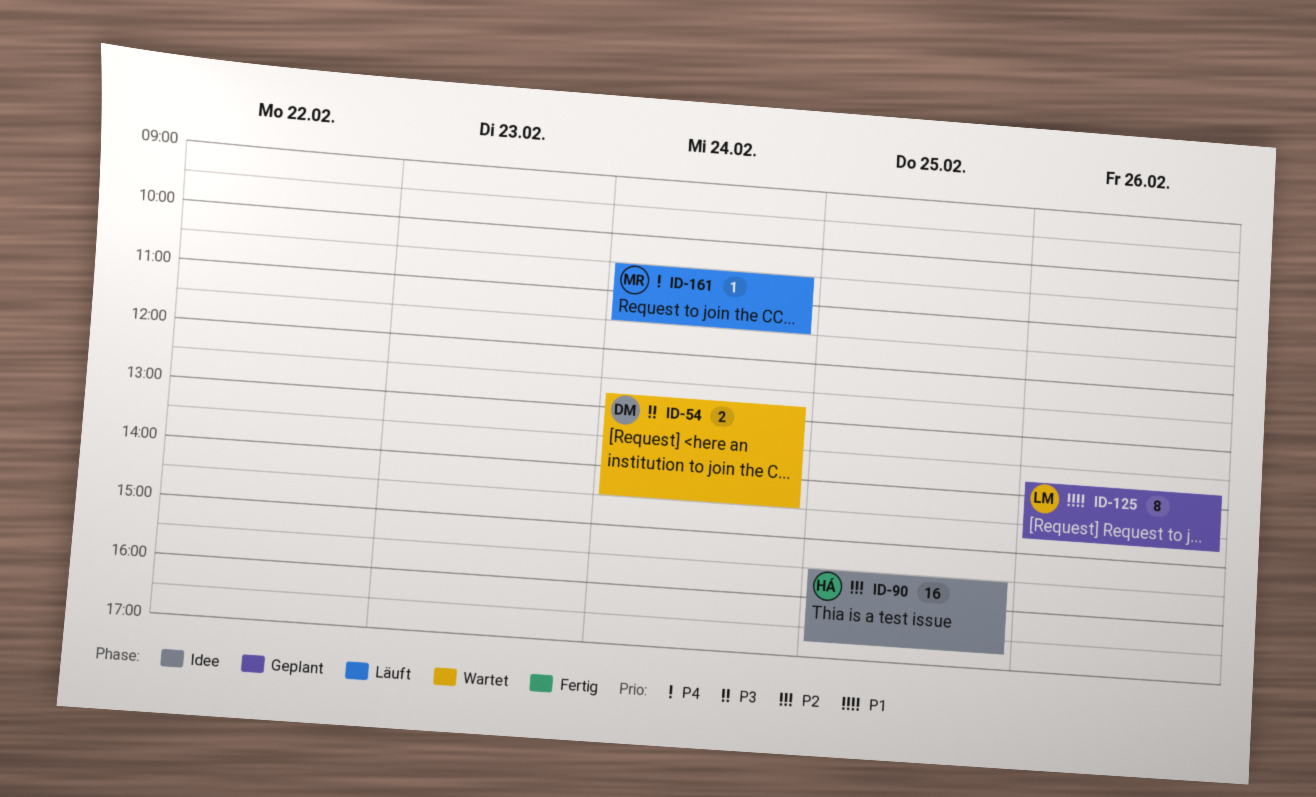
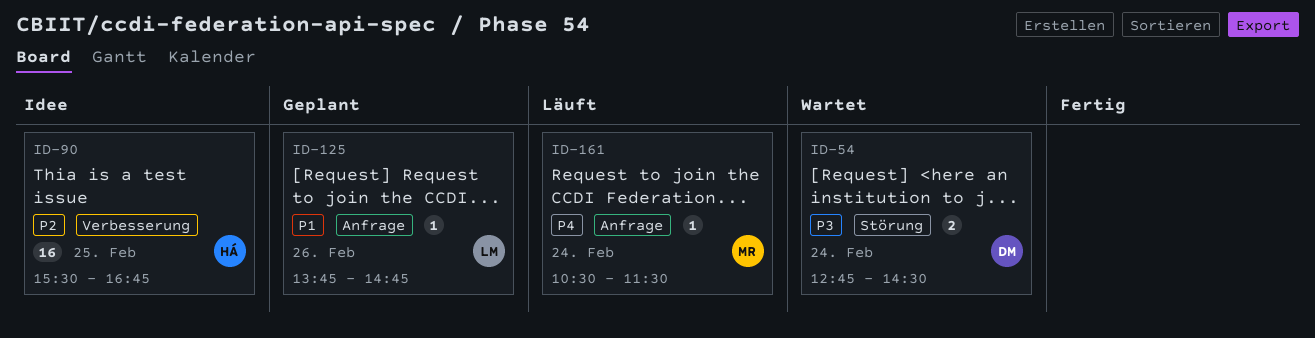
ID-125, estimate: 8 -> 1

